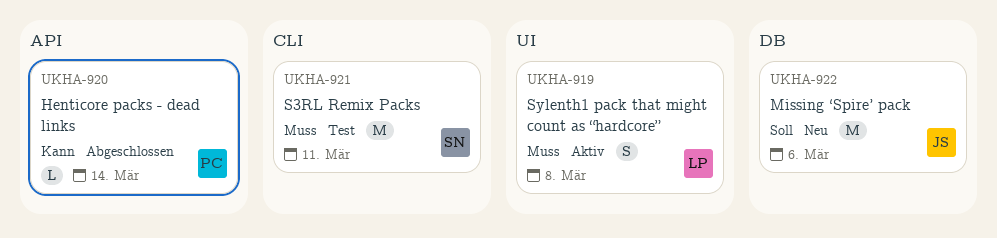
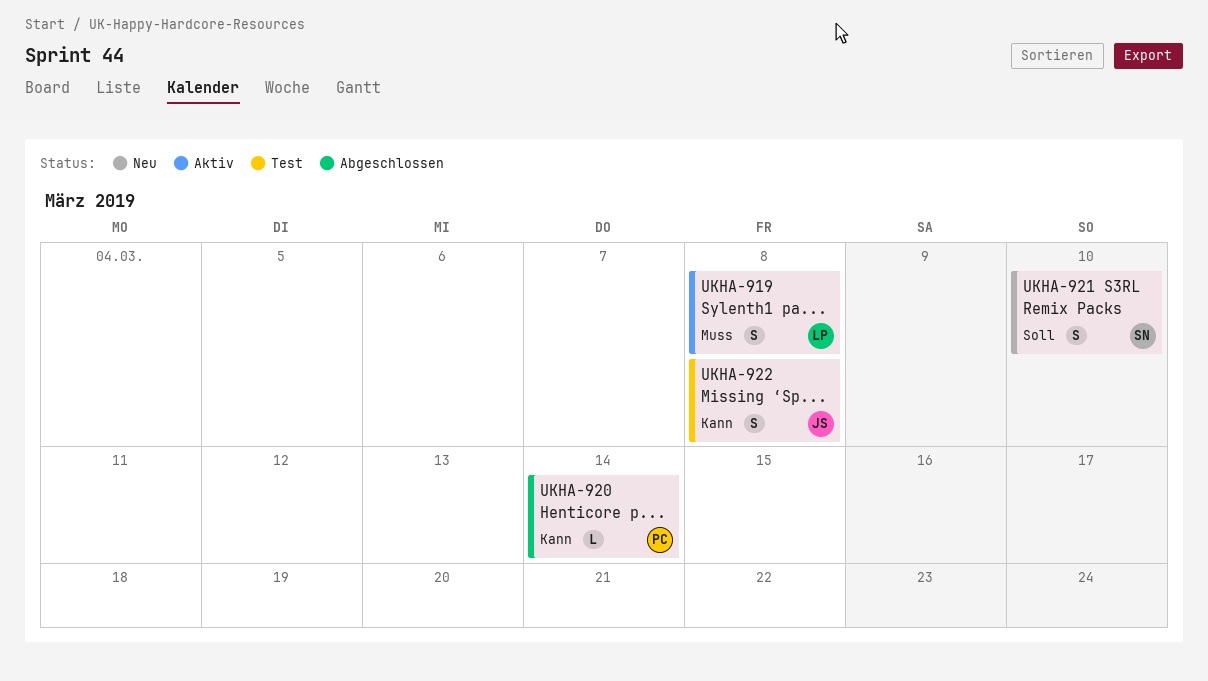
UKHA-921, status: Test -> Neu
UKHA-921, priority: Muss -> Soll
UKHA-921, estimate: M -> S
UKHA-921, due: Mar 11 -> Mar 10
UKHA-922, status: Neu -> Test
UKHA-922, priority: Soll -> Kann
UKHA-922, estimate: M -> S
UKHA-922, due: Mar 6 -> Mar 8

